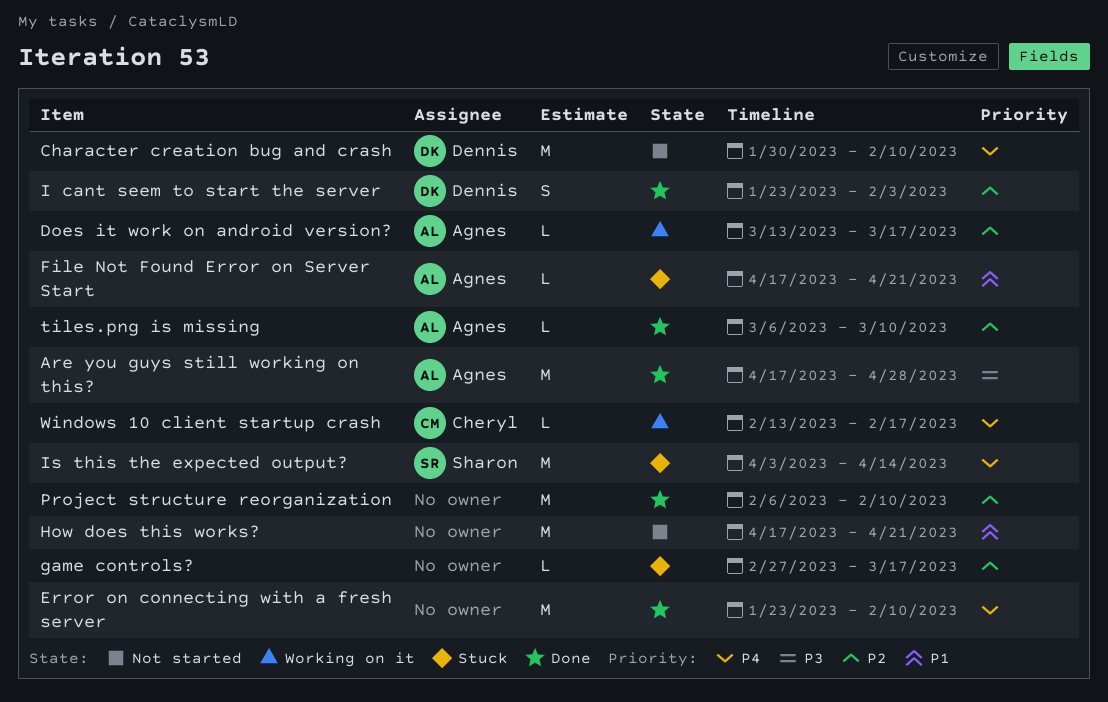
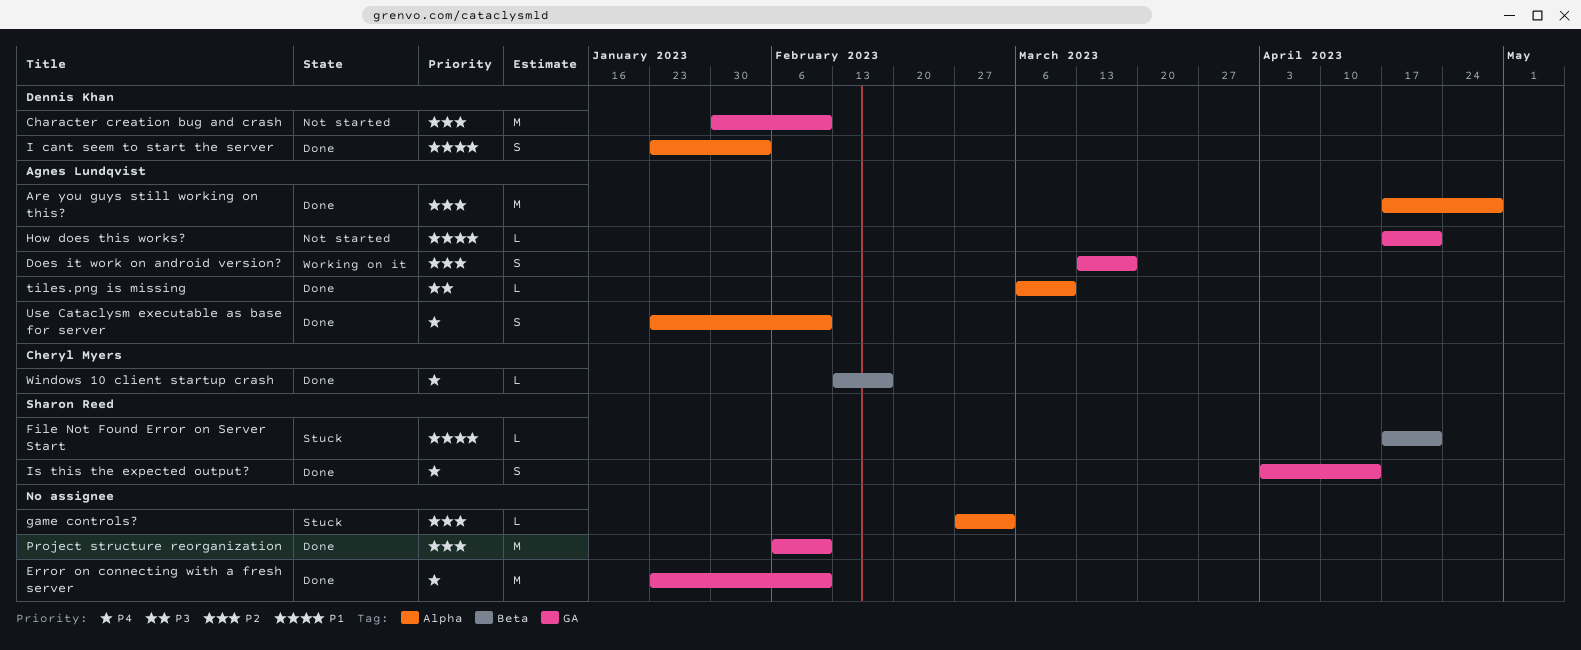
Are you guys still working on this?, priority: P3 -> P2
Character creation bug and crash, priority: P4 -> P2
Does it work on android version?, estimate: L -> S
File Not Found Error on Server Start, owner: Agnes Lundqvist -> Sharon Reed
game controls?, due: Mar 17 -> Mar 3
How does this works?, owner: none -> Agnes Lundqvist
How does this works?, estimate: M -> L
I cant seem to start the server, priority: P2 -> P1
Is this the expected output?, status: Stuck -> Done
Is this the expected output?, estimate: M -> S
tiles.png is missing, priority: P2 -> P3
Use Cataclysm executable as base for server: none -> present
Windows 10 client startup crash, status: Working on it -> Done

